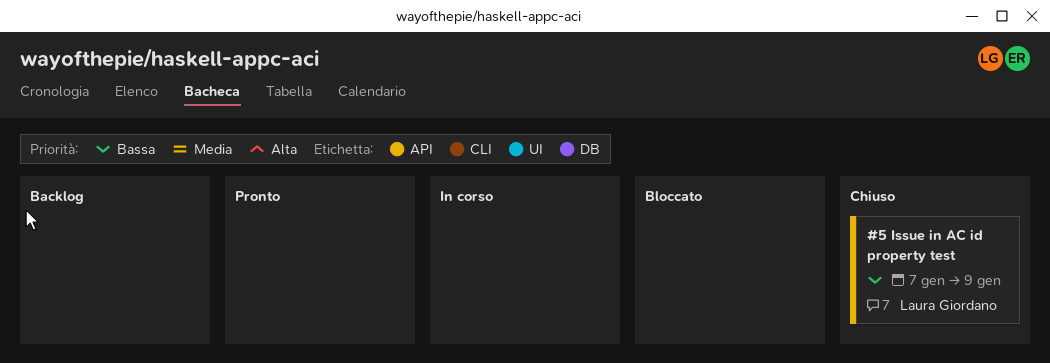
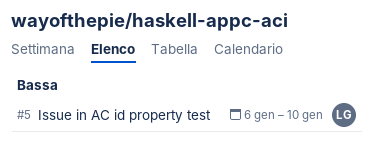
#5, start: Jan 7 -> Jan 6
#5, due: Jan 9 -> Jan 10

